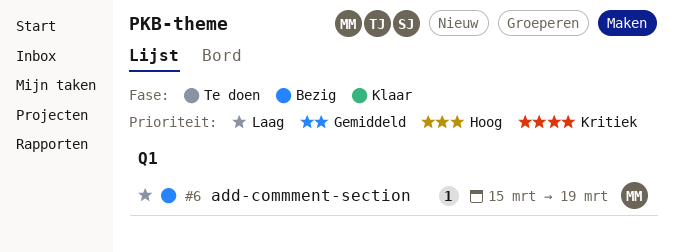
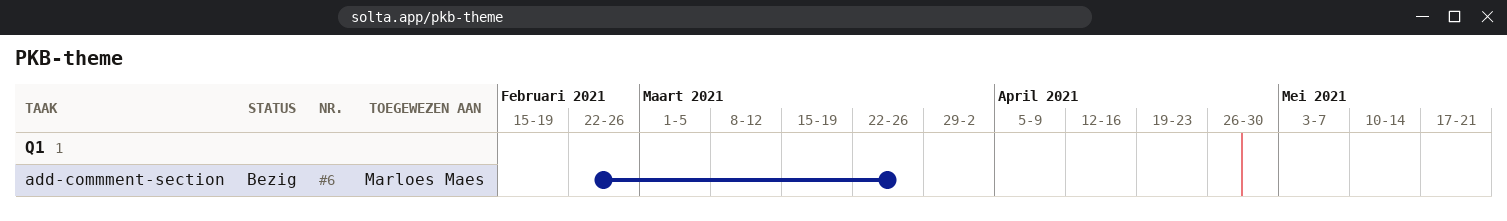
#6, start: Mar 15 -> Feb 22
#6, due: Mar 19 -> Mar 26

